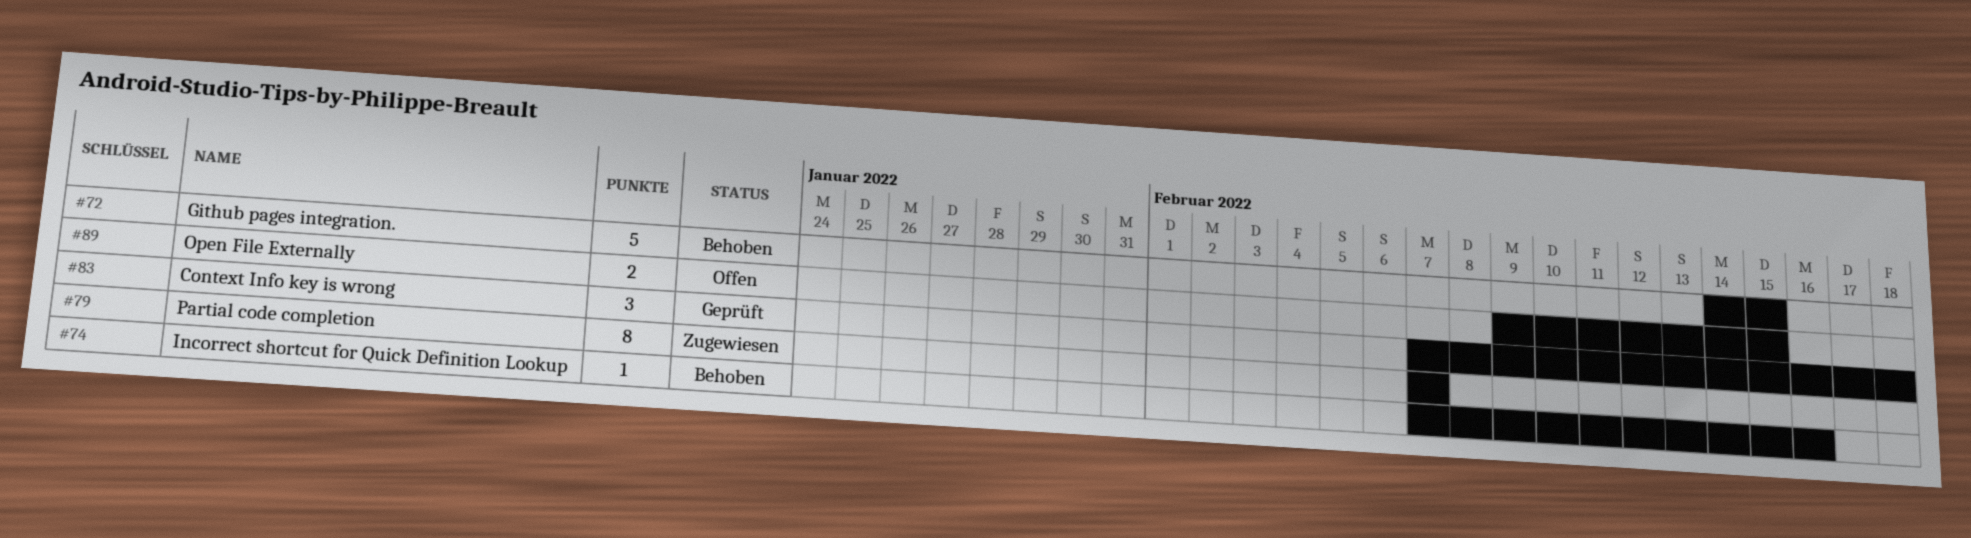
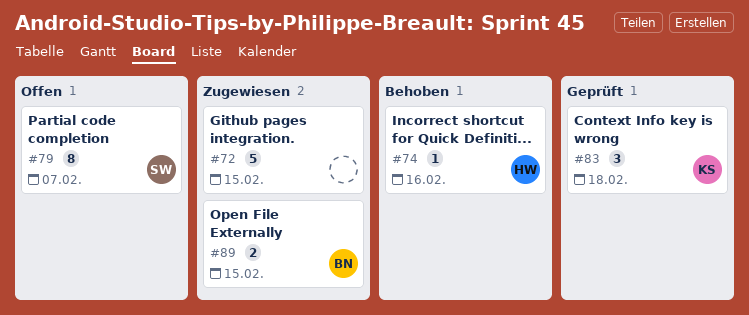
#72, status: Behoben -> Zugewiesen
#79, status: Zugewiesen -> Offen
#89, status: Offen -> Zugewiesen

